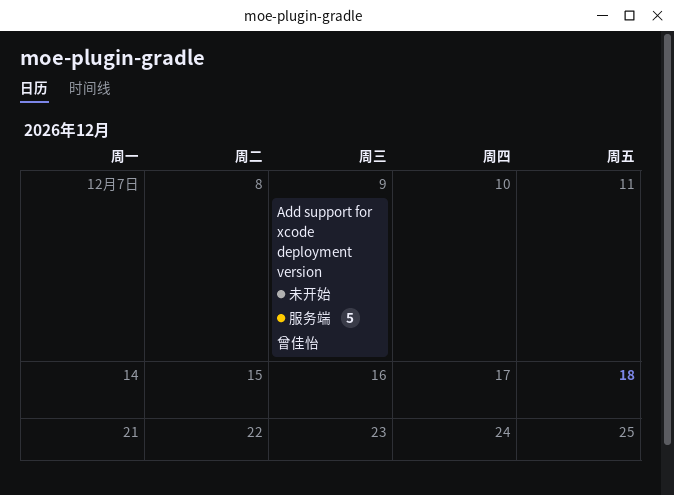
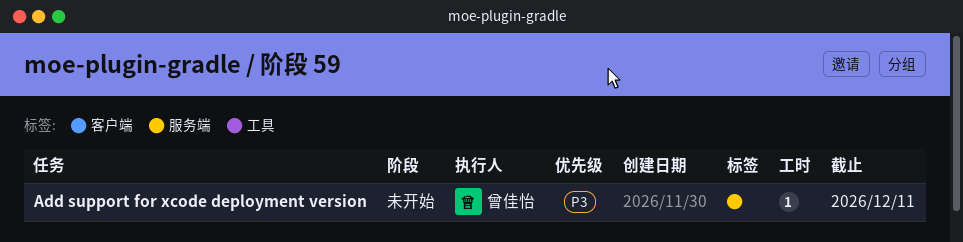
Add support for xcode deployment version, estimate: 5 -> 1
Add support for xcode deployment version, due: Dec 9 -> Dec 11

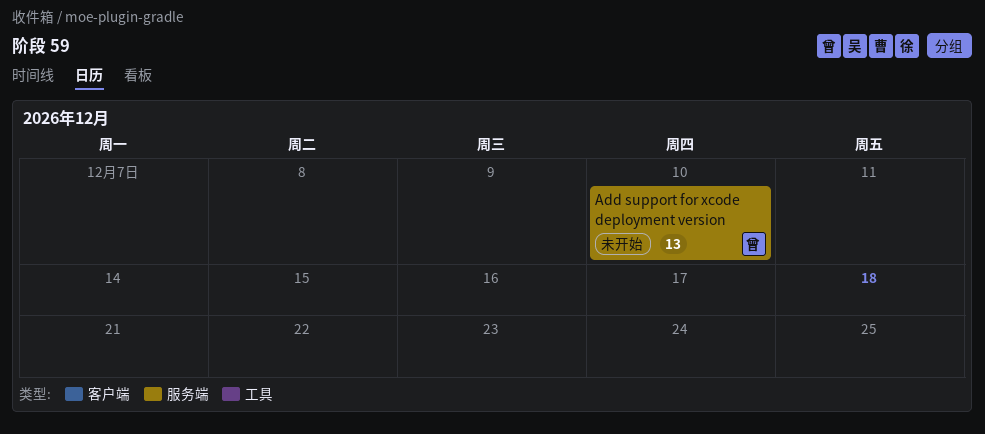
Add support for xcode deployment version, estimate: 1 -> 13
Add support for xcode deployment version, due: Dec 11 -> Dec 10

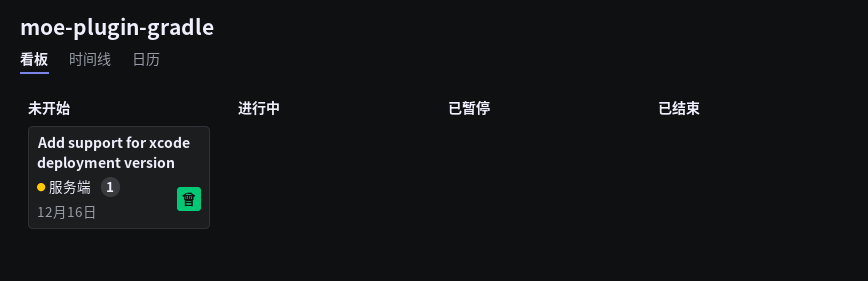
Add support for xcode deployment version, estimate: 13 -> 1
Add support for xcode deployment version, due: Dec 10 -> Dec 16

